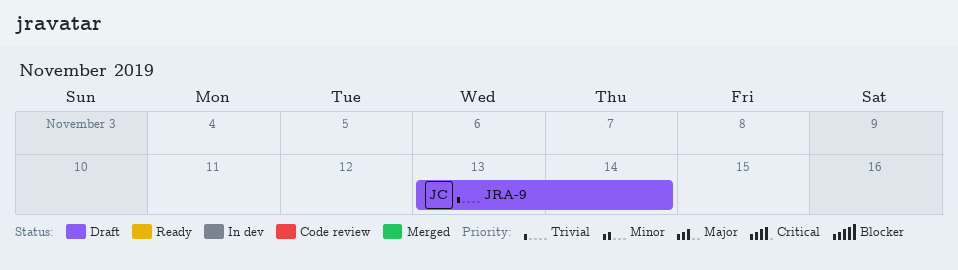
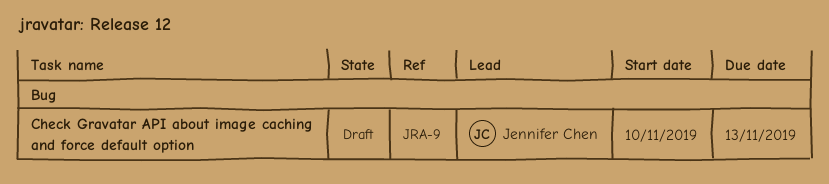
JRA-9, start: Nov 13 -> Nov 10
JRA-9, due: Nov 14 -> Nov 13

